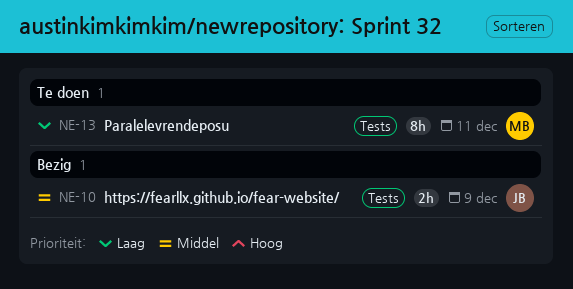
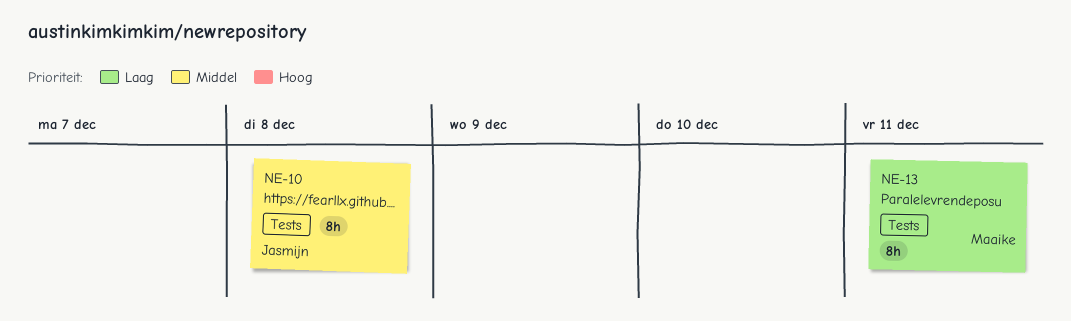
NE-10, estimate: 2h -> 8h
NE-10, due: Dec 9 -> Dec 8

